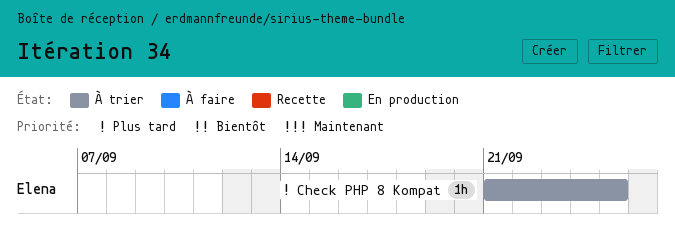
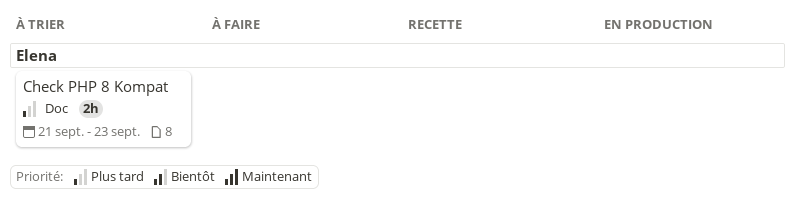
Check PHP 8 Kompat, estimate: 1h -> 2h
Check PHP 8 Kompat, due: Sep 25 -> Sep 23

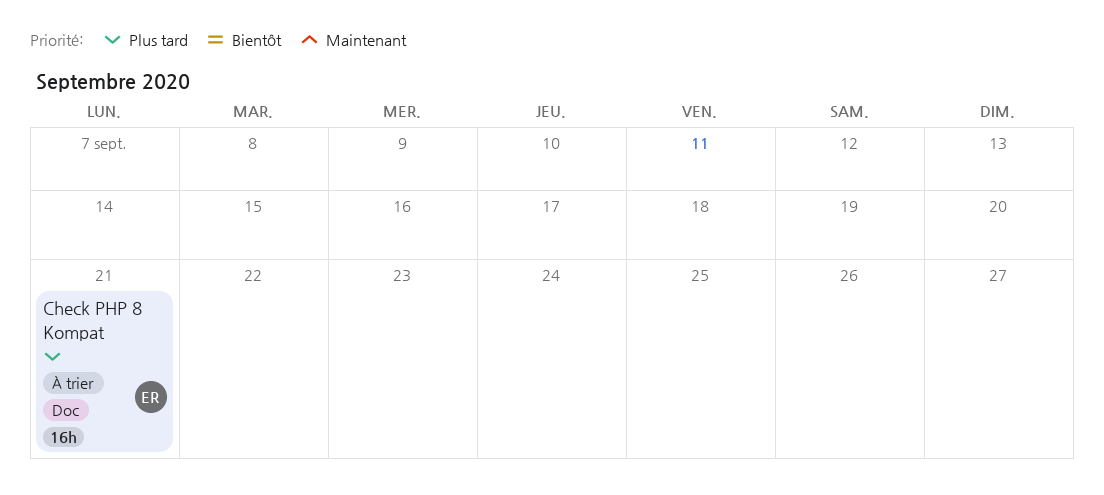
Check PHP 8 Kompat, estimate: 2h -> 16h
Check PHP 8 Kompat, due: Sep 23 -> Sep 21

